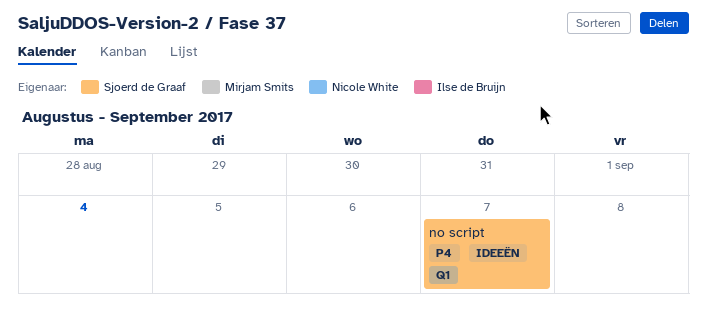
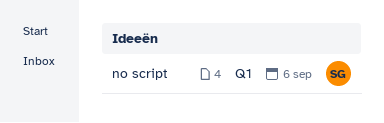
no script, due: Sep 7 -> Sep 6

